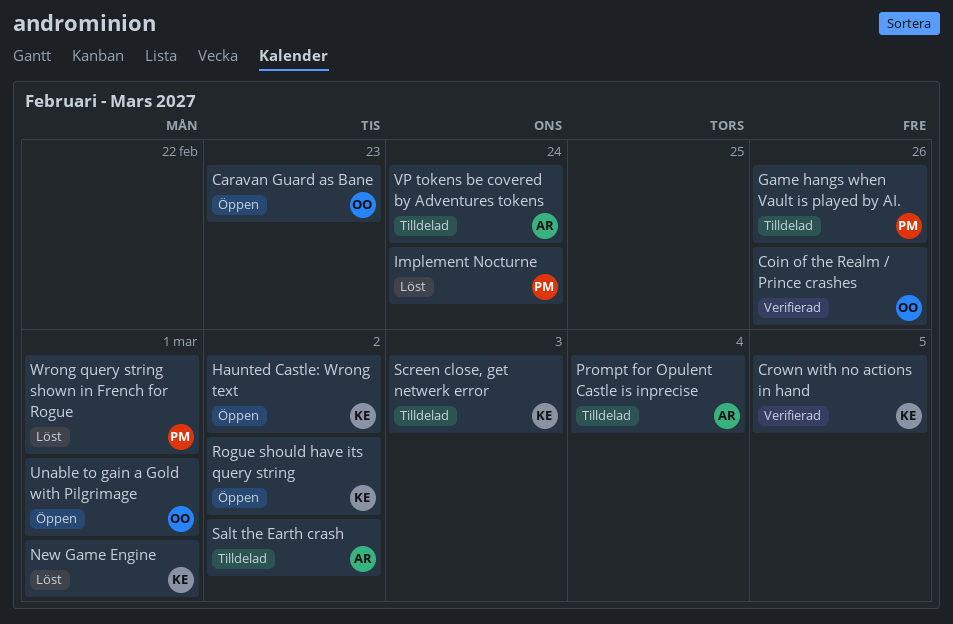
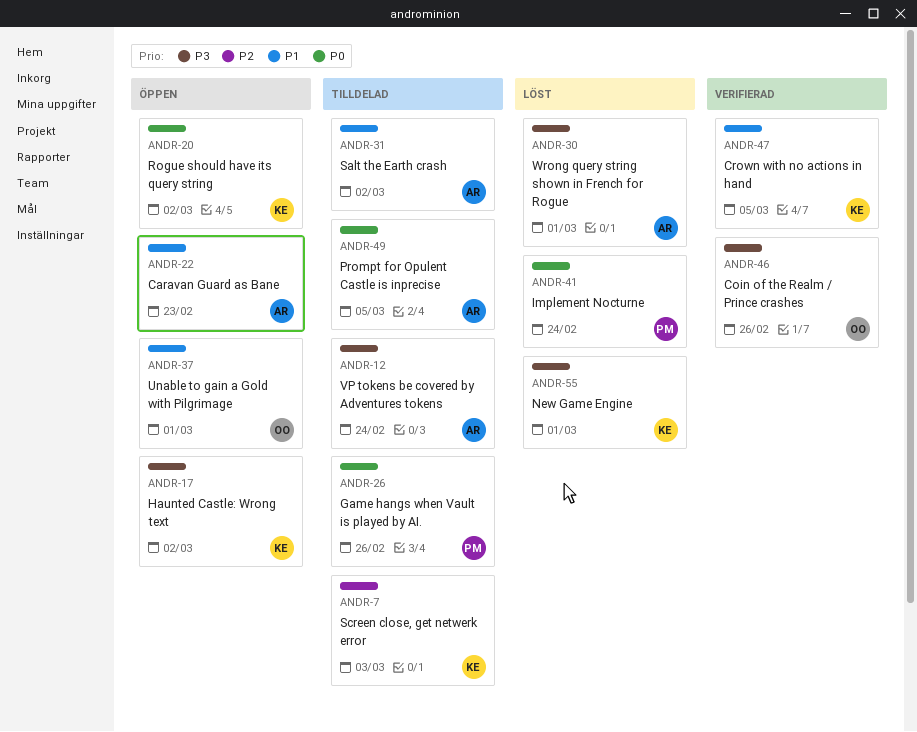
Caravan Guard as Bane, owner: OO -> AR
Prompt for Opulent Castle is inprecise, due: Mar 4 -> Mar 5
Wrong query string shown in French for Rogue, owner: PM -> AR

